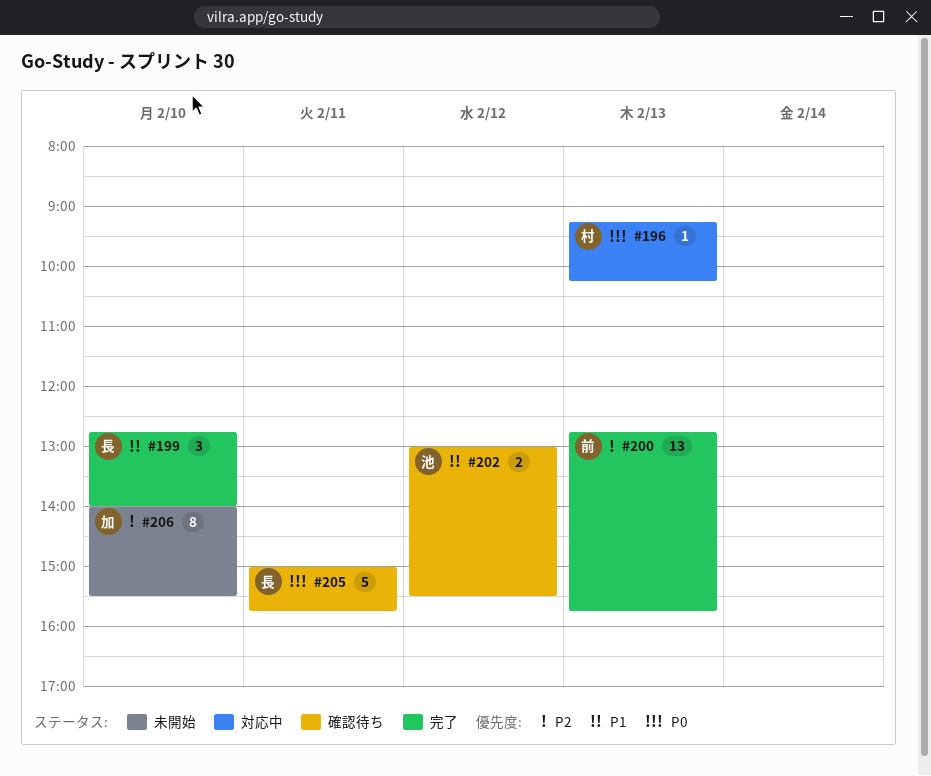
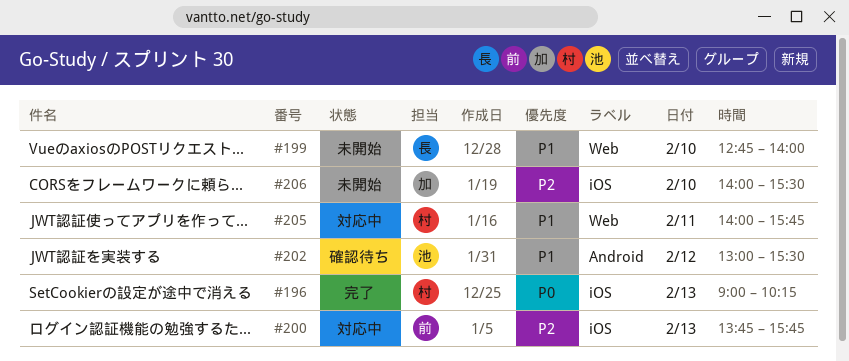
#196, status: 対応中 -> 完了
#196, begins: 09:15 -> 09:00
#199, status: 完了 -> 未開始
#200, status: 完了 -> 対応中
#200, begins: 12:45 -> 13:45
#205, status: 確認待ち -> 対応中
#205, owner: 長 -> 村
#205, priority: P0 -> P1
#205, begins: 15:00 -> 14:00

